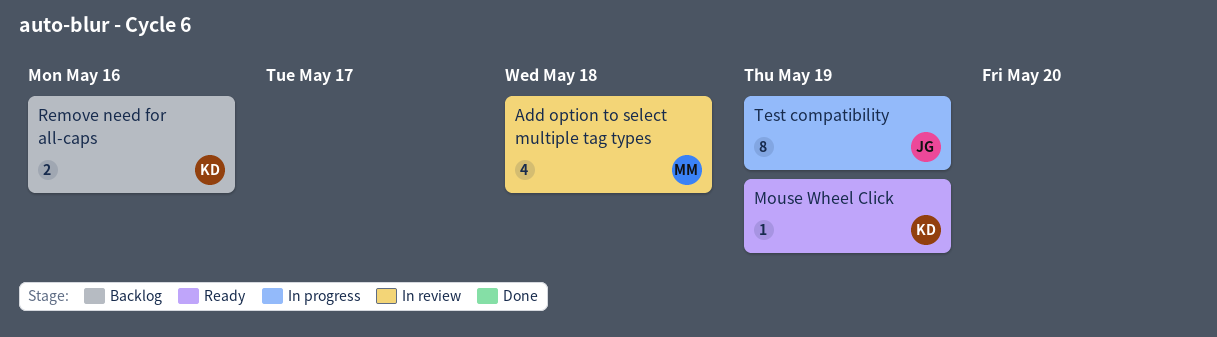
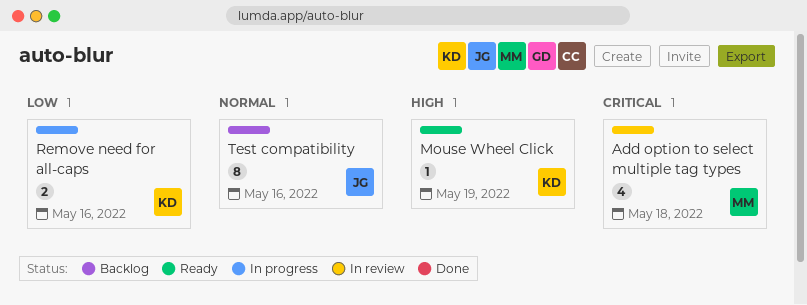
Remove need for all-caps, status: Backlog -> In progress
Test compatibility, status: In progress -> Backlog
Test compatibility, due: May 19 -> May 16

